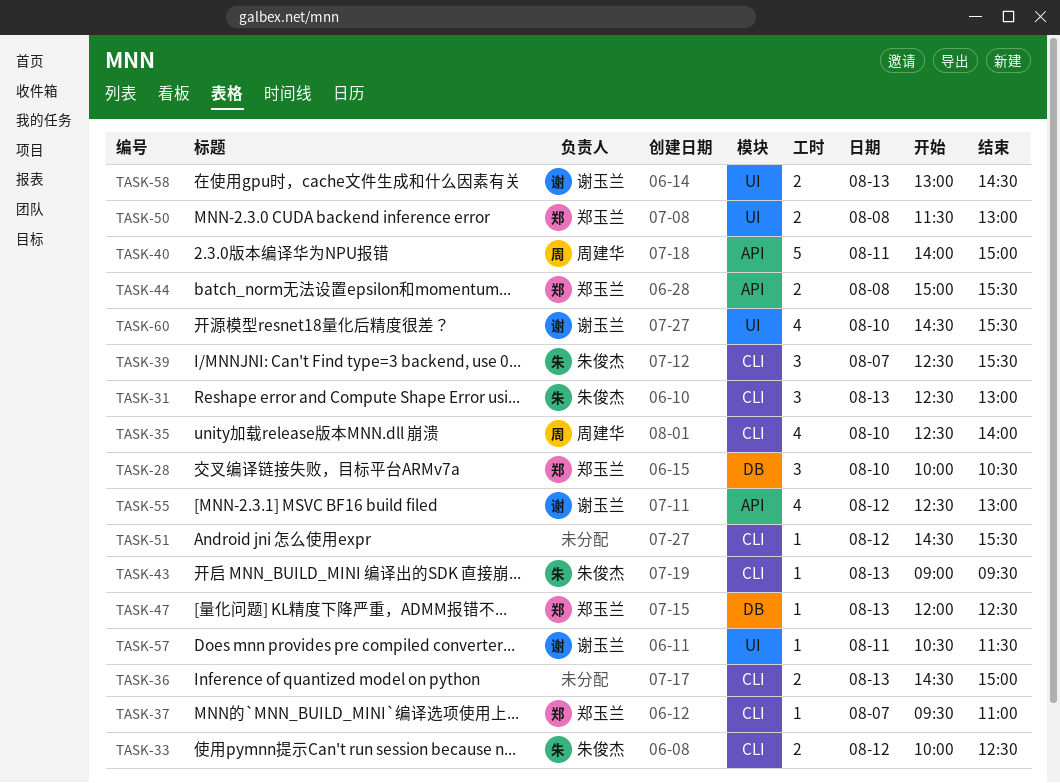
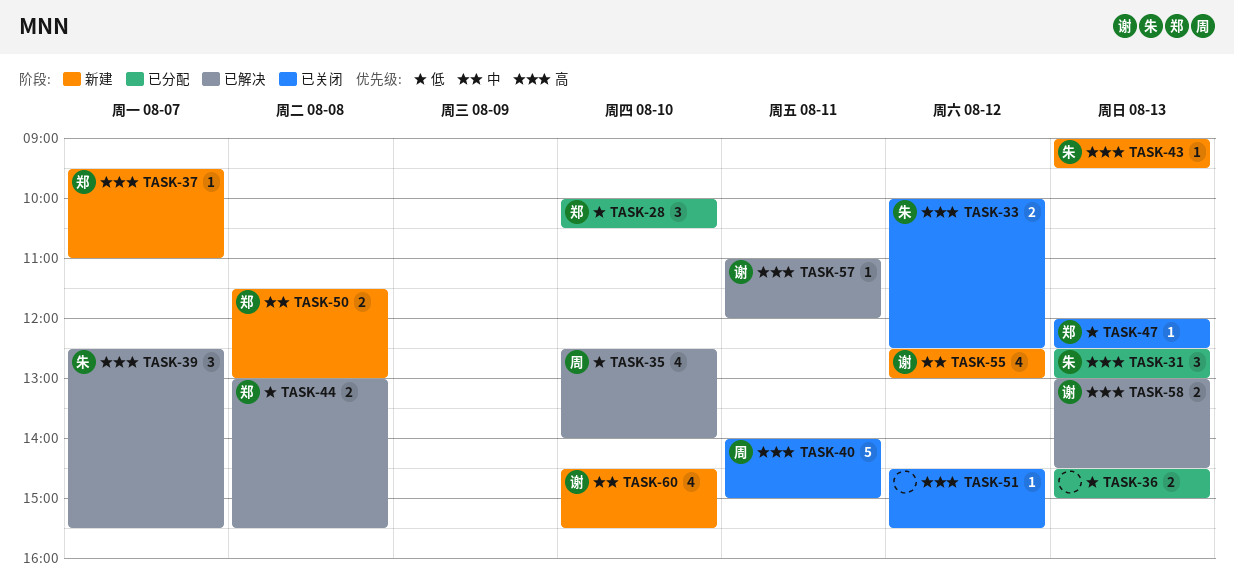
TASK-44, begins: 15:00 -> 13:00
TASK-57, begins: 10:30 -> 11:00
TASK-57, ends: 11:30 -> 12:00

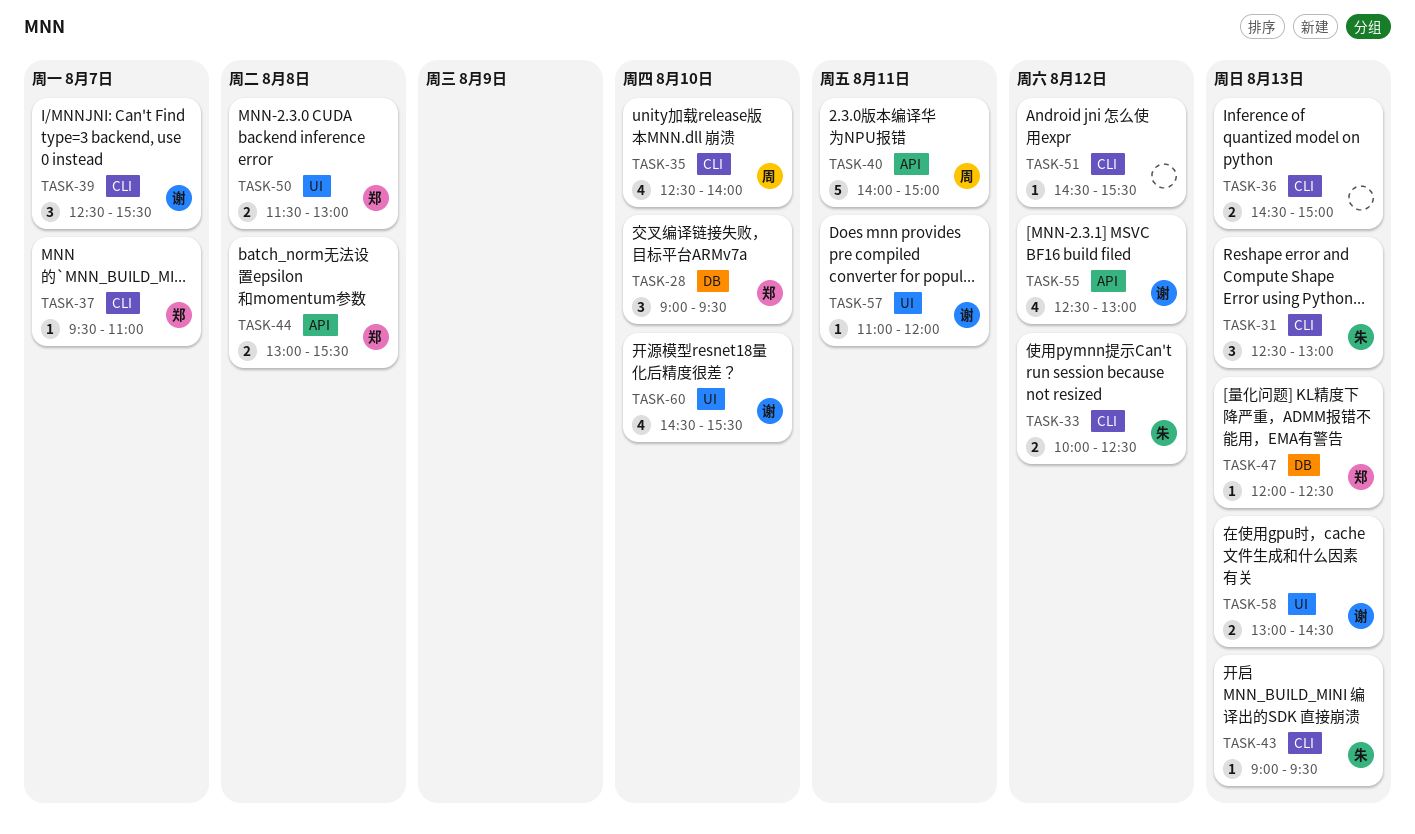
TASK-28, begins: 10:00 -> 09:00
TASK-28, ends: 10:30 -> 09:30
TASK-39, owner: 朱 -> 谢

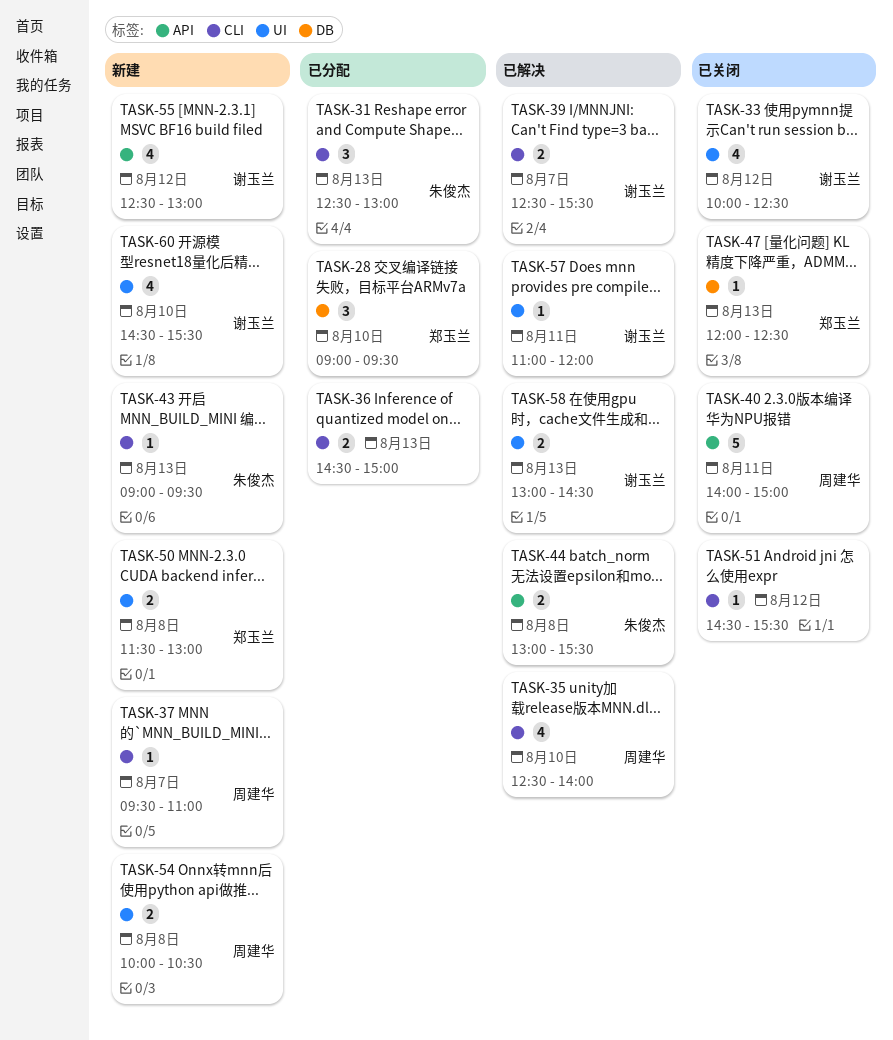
TASK-33, owner: 朱俊杰 -> 谢玉兰
TASK-33, label: CLI -> UI
TASK-33, estimate: 2 -> 4
TASK-37, owner: 郑玉兰 -> 周建华
TASK-39, estimate: 3 -> 2
TASK-44, owner: 郑玉兰 -> 朱俊杰
TASK-54: none -> present

